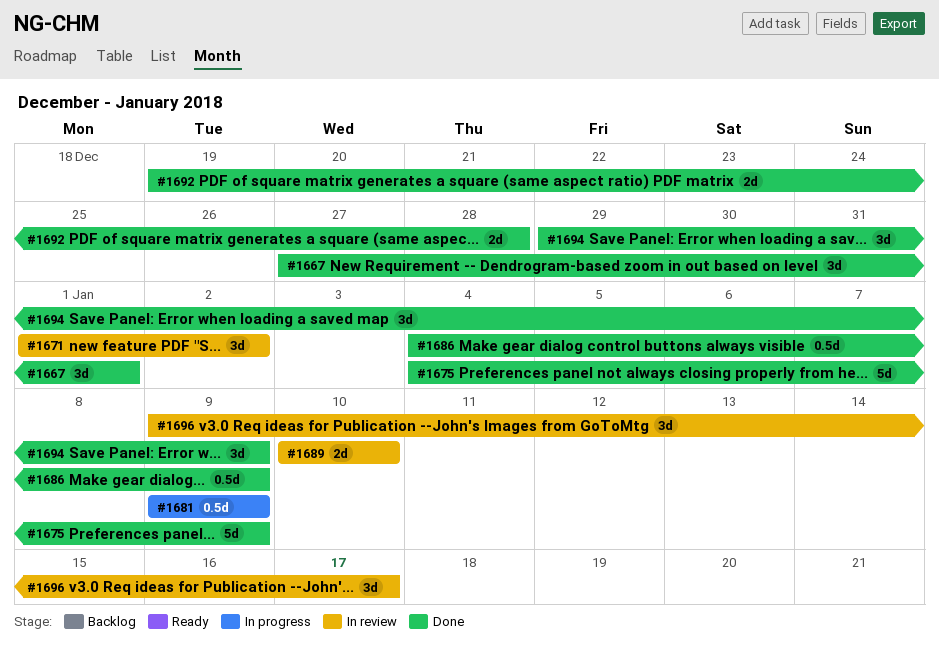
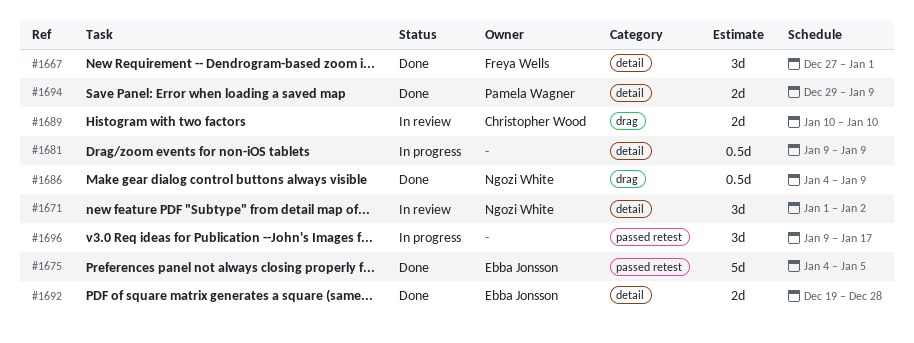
#1675, due: Jan 9 -> Jan 5
#1694, estimate: 3d -> 2d
#1696, status: In review -> In progress

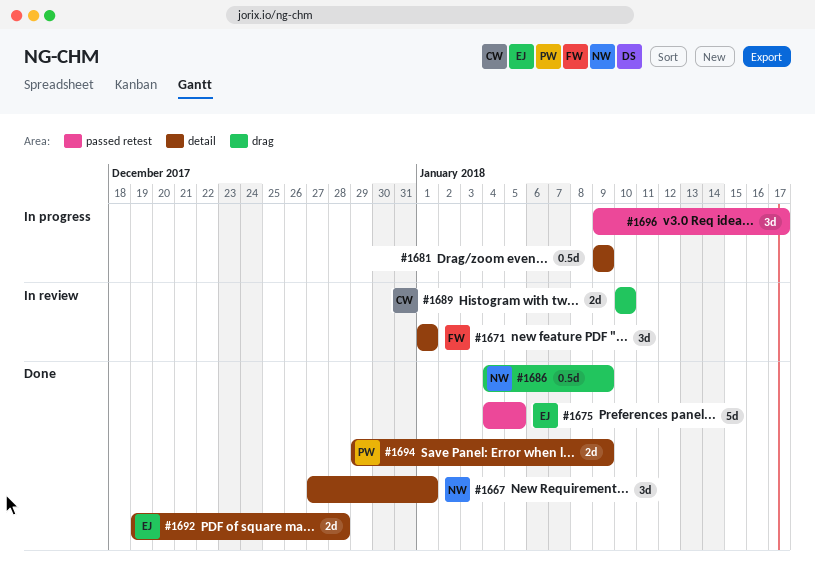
#1667, owner: Freya Wells -> Ngozi White
#1671, owner: Ngozi White -> Freya Wells
#1671, due: Jan 2 -> Jan 1

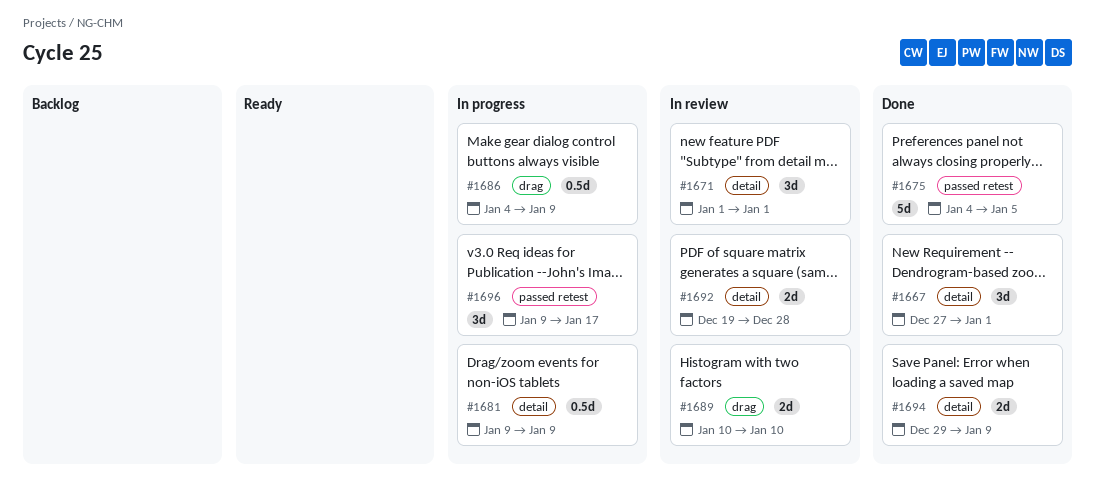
#1686, status: Done -> In progress
#1692, status: Done -> In review

